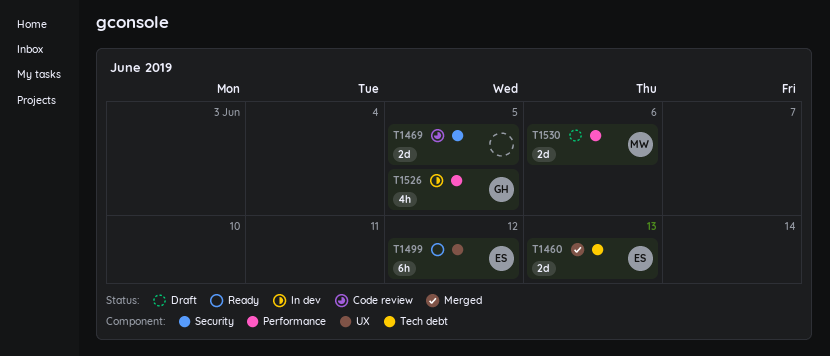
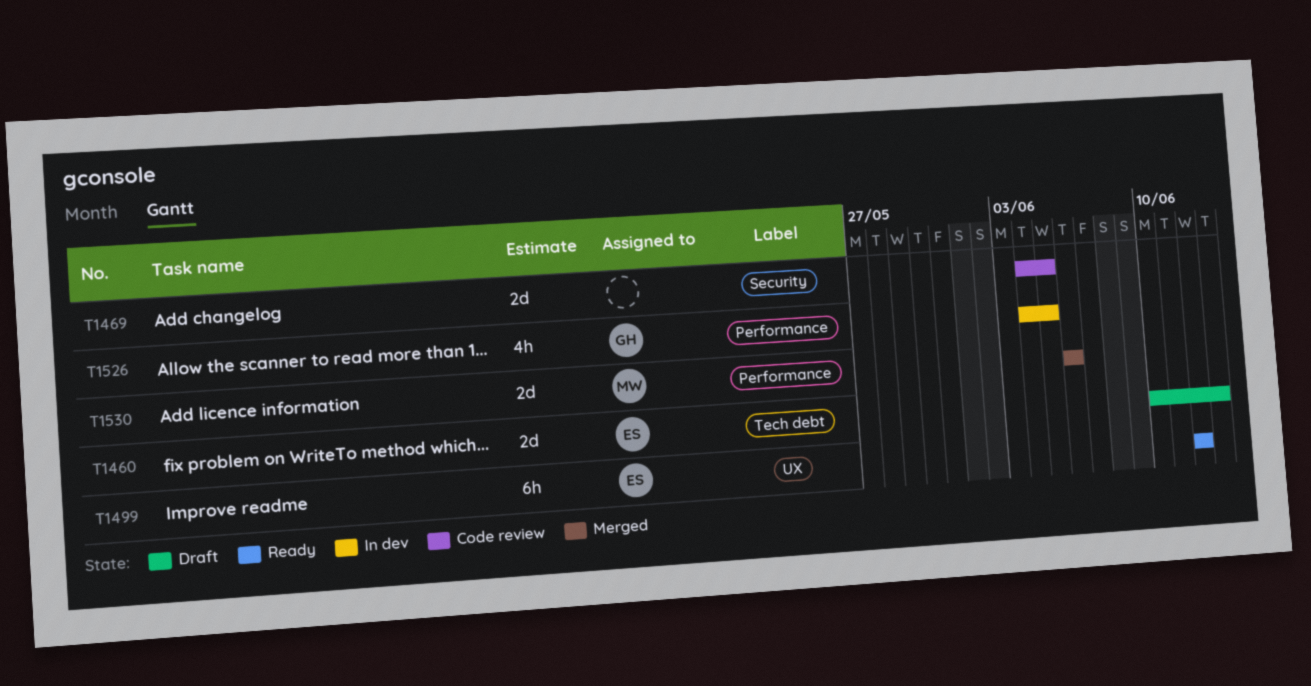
T1460, status: Merged -> Draft
T1530, status: Draft -> Merged

